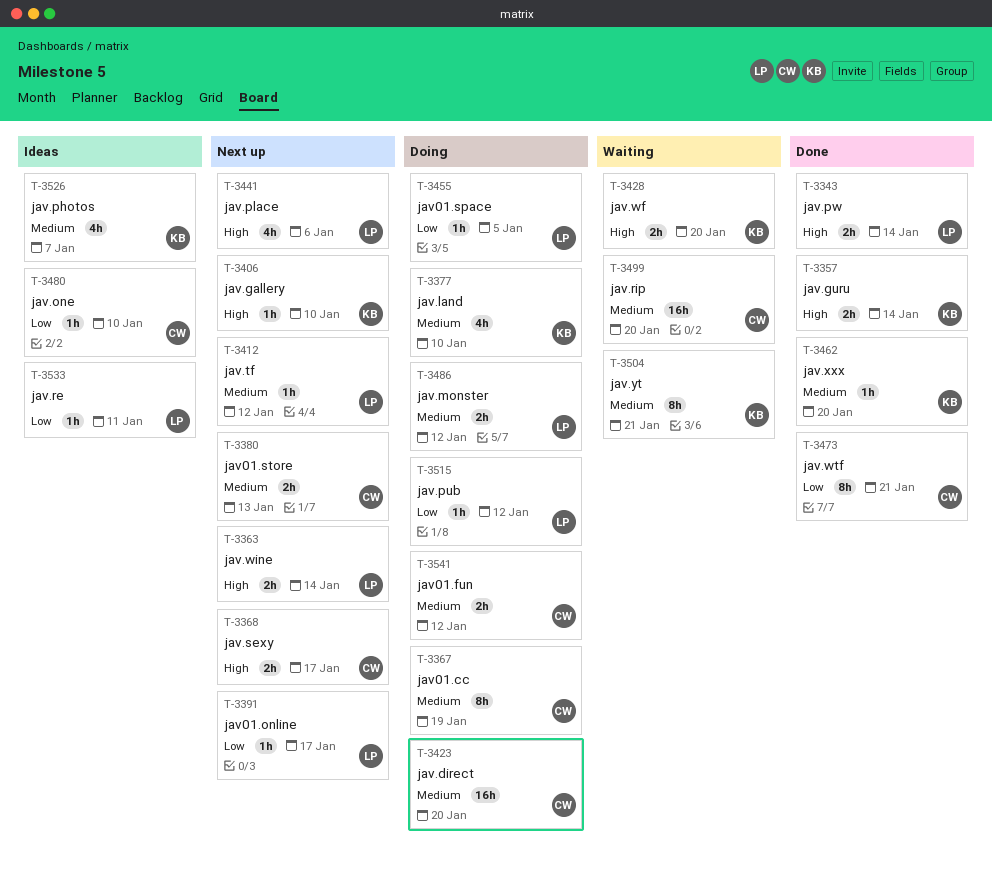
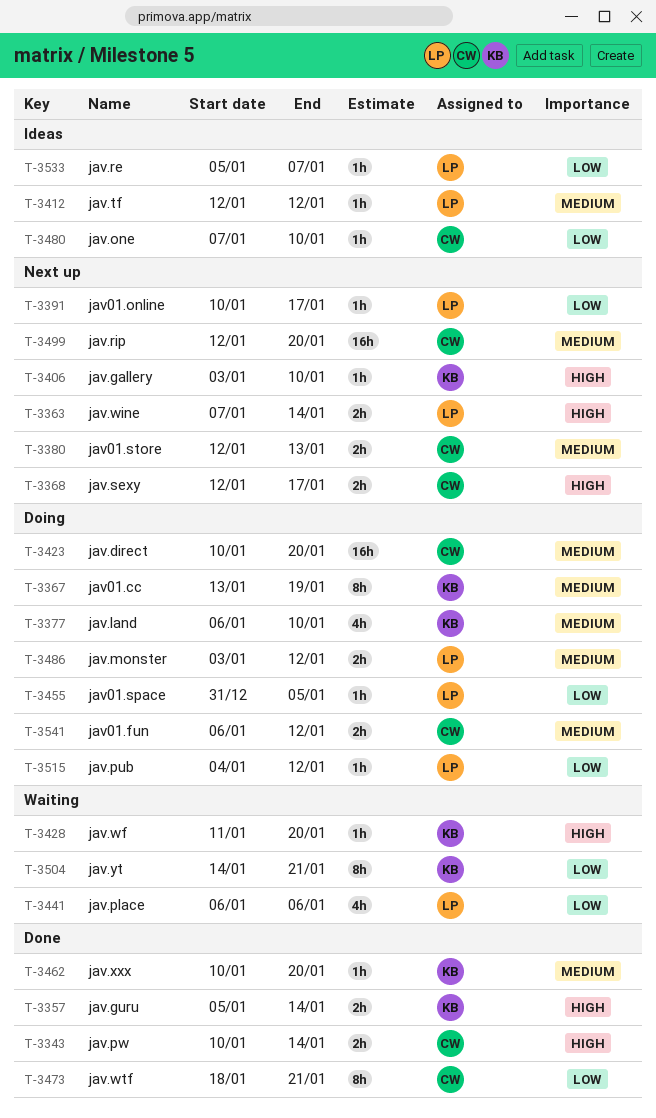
T-3343, owner: LP -> CW
T-3367, owner: CW -> KB
T-3412, status: Next up -> Ideas
T-3428, estimate: 2h -> 1h
T-3441, status: Next up -> Waiting
T-3441, priority: High -> Low
T-3499, status: Waiting -> Next up
T-3504, priority: Medium -> Low
T-3526: present -> none
T-3533, due: Jan 11 -> Jan 7

